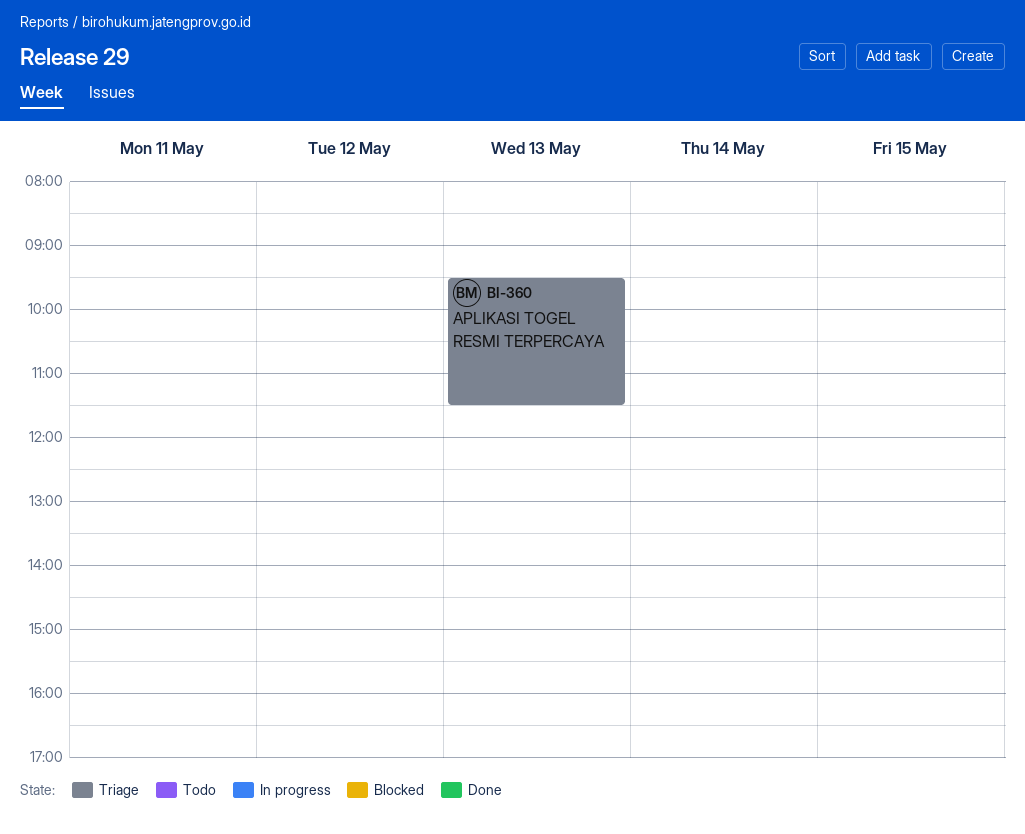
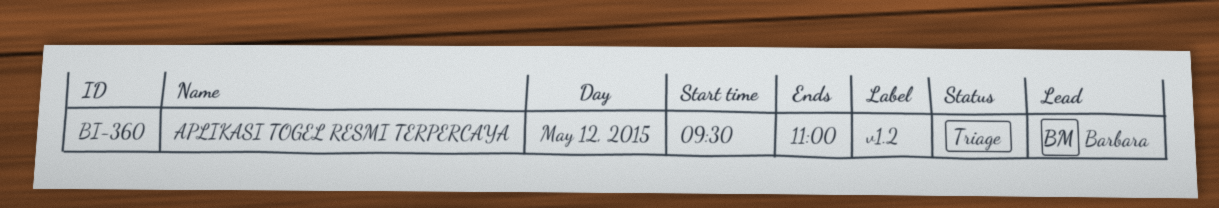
BI-360, day: May 13 -> May 12
BI-360, ends: 11:30 -> 11:00

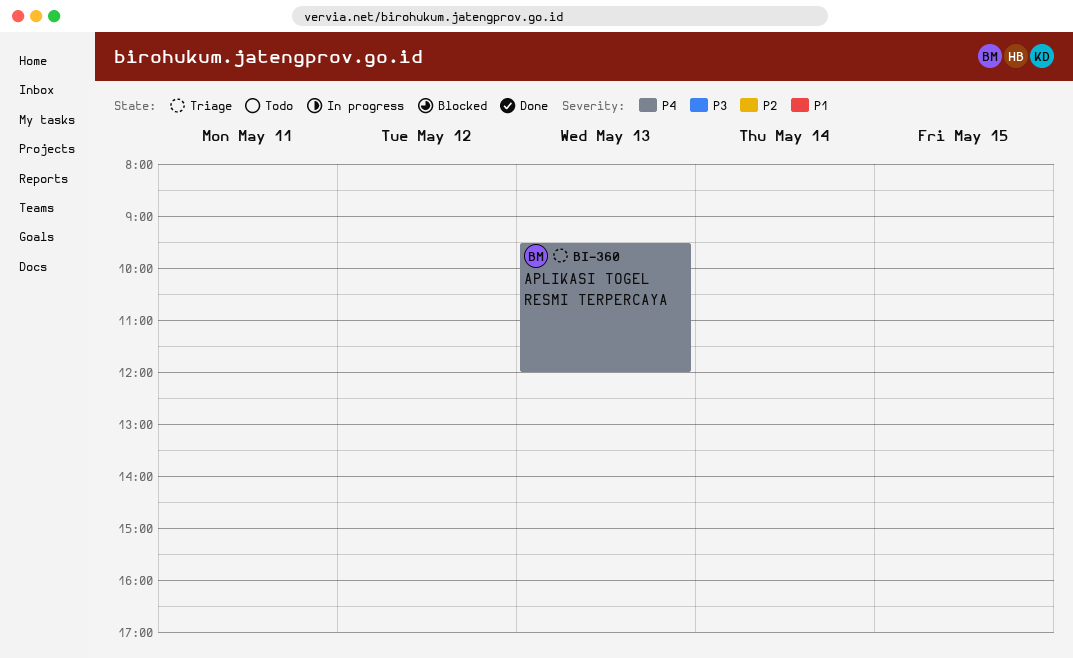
BI-360, day: May 12 -> May 13
BI-360, ends: 11:00 -> 12:00

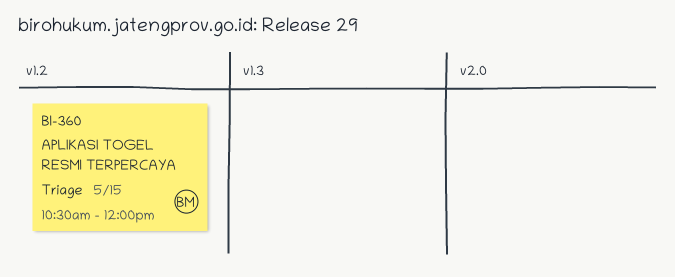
BI-360, day: May 13 -> May 15
BI-360, begins: 09:30 -> 10:30

